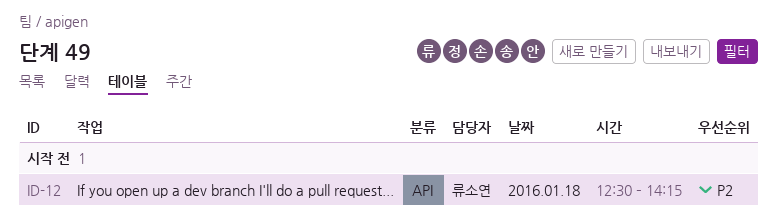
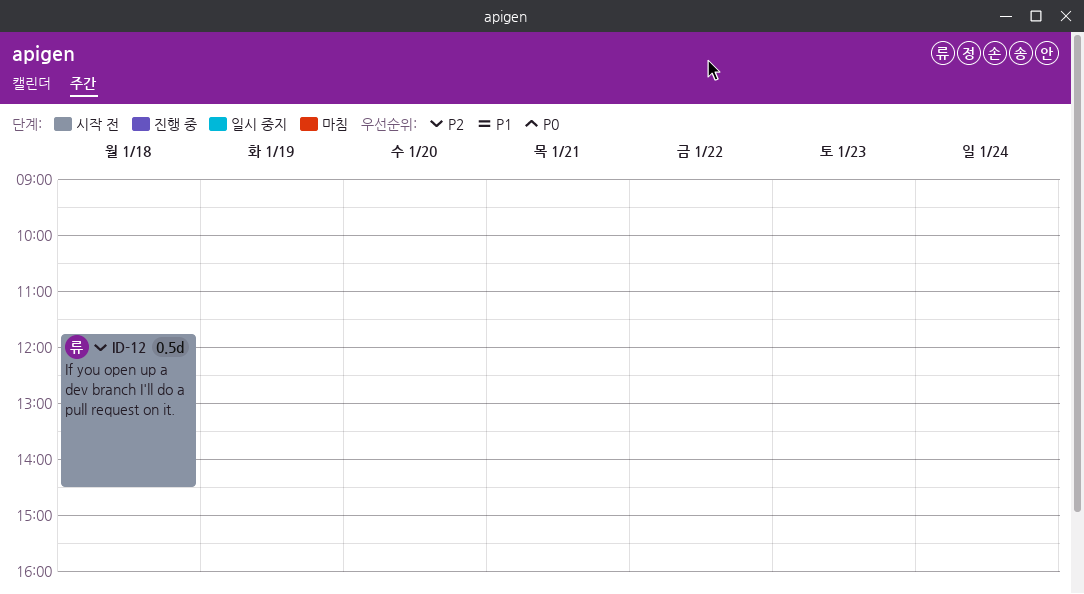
ID-12, begins: 12:30 -> 11:45
ID-12, ends: 14:15 -> 14:30

